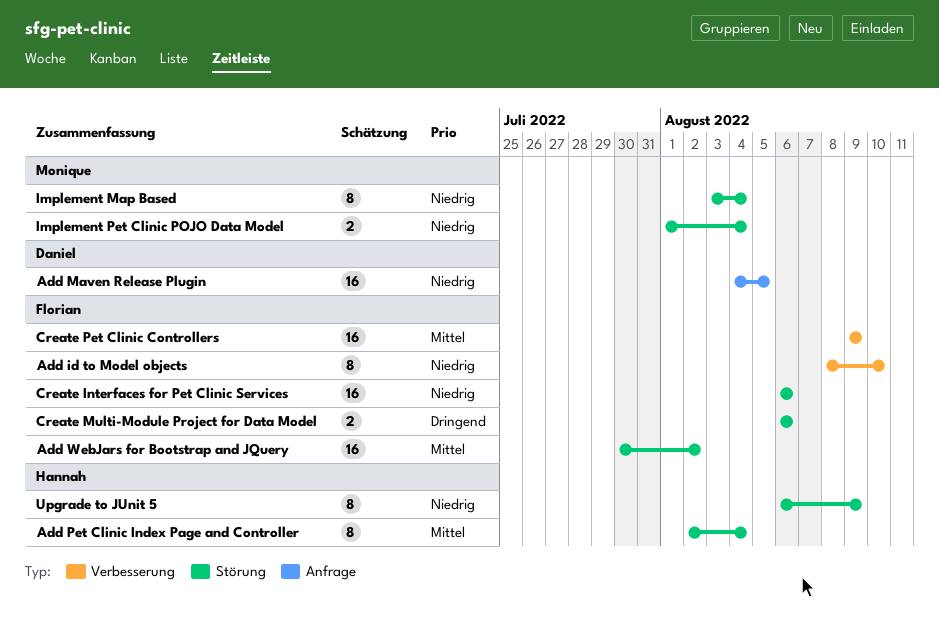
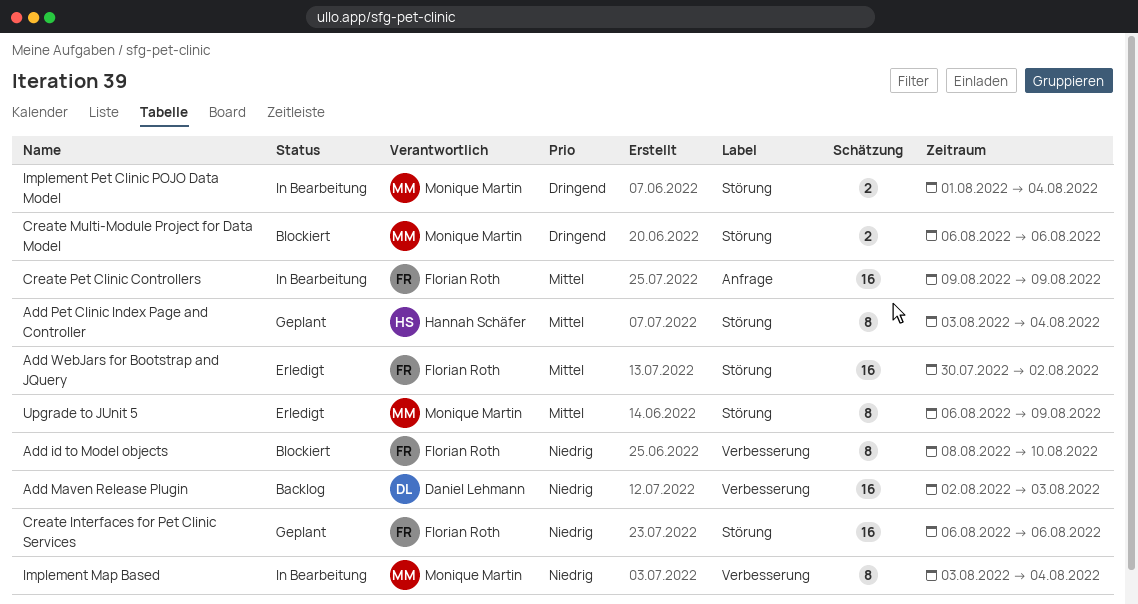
Add Maven Release Plugin, label: Anfrage -> Verbesserung
Add Maven Release Plugin, start: Aug 4 -> Aug 2
Add Maven Release Plugin, due: Aug 5 -> Aug 3
Add Pet Clinic Index Page and Controller, start: Aug 2 -> Aug 3
Create Multi-Module Project for Data Model, owner: Florian Roth -> Monique Martin
Create Pet Clinic Controllers, label: Verbesserung -> Anfrage
Implement Map Based, label: Störung -> Verbesserung
Implement Pet Clinic POJO Data Model, priority: Niedrig -> Dringend
Upgrade to JUnit 5, owner: Hannah Schäfer -> Monique Martin
Upgrade to JUnit 5, priority: Niedrig -> Mittel

